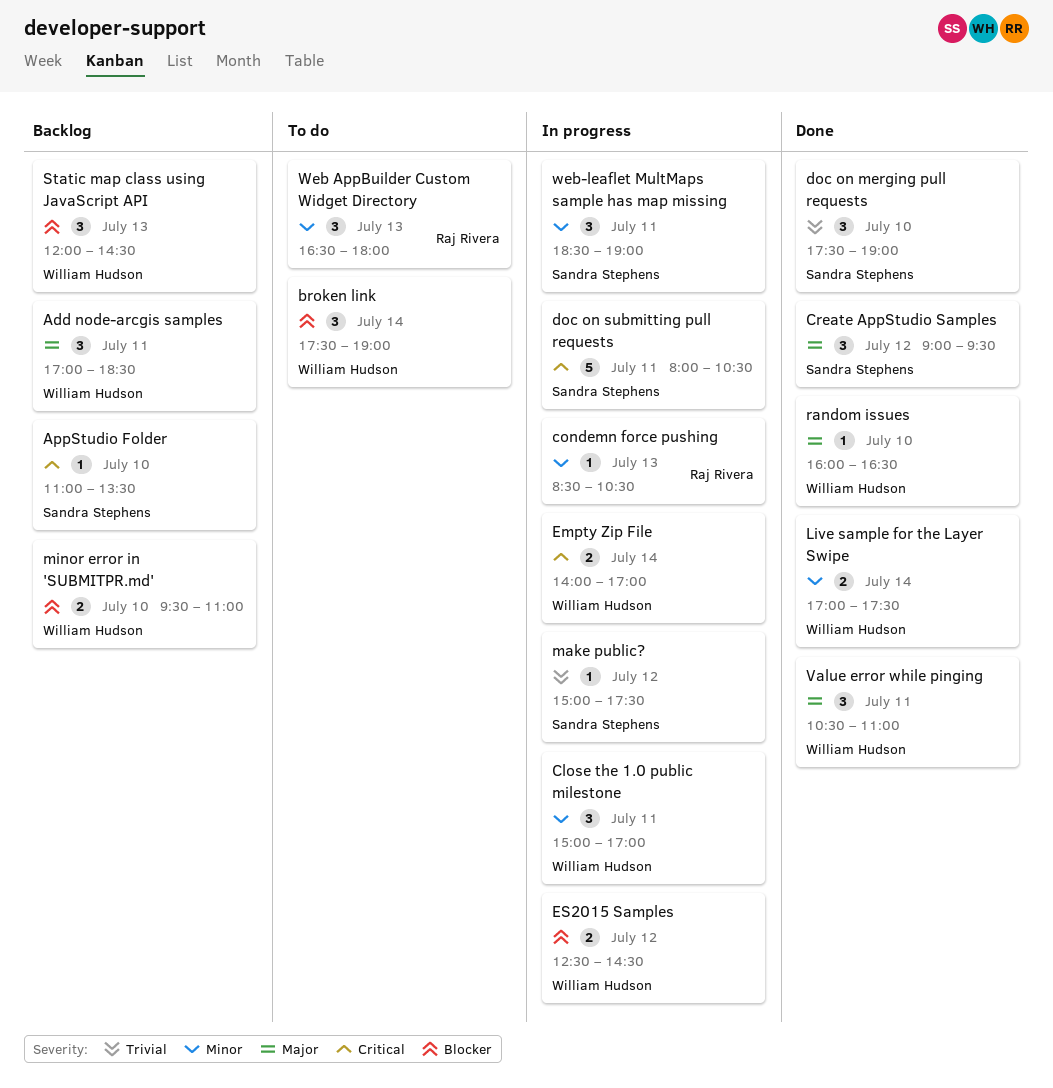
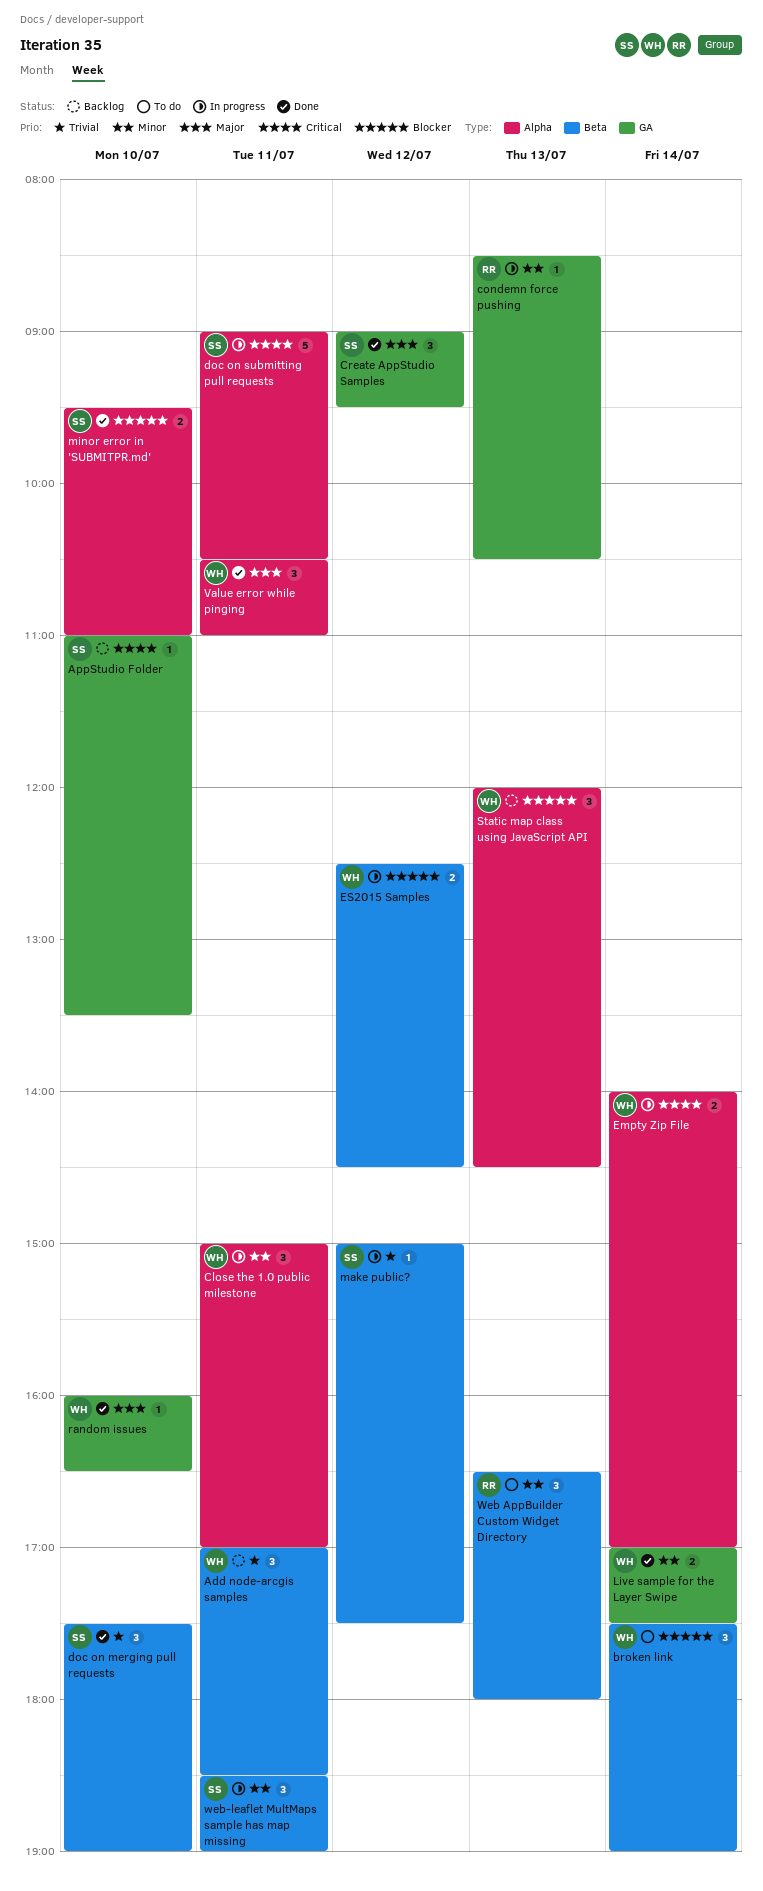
Add node-arcgis samples, priority: Major -> Trivial
doc on submitting pull requests, begins: 08:00 -> 09:00
minor error in 'SUBMITPR.md', status: Backlog -> Done
minor error in 'SUBMITPR.md', owner: William Hudson -> Sandra Stephens

